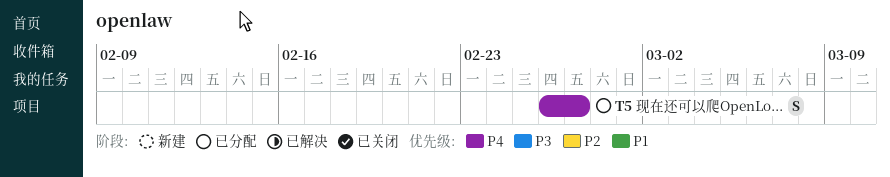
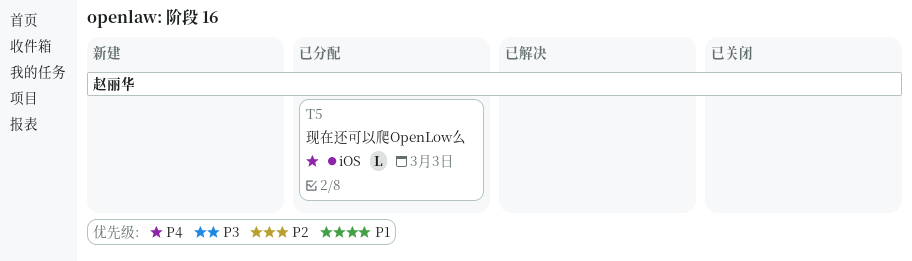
T5, estimate: S -> L
T5, due: Feb 27 -> Mar 3

